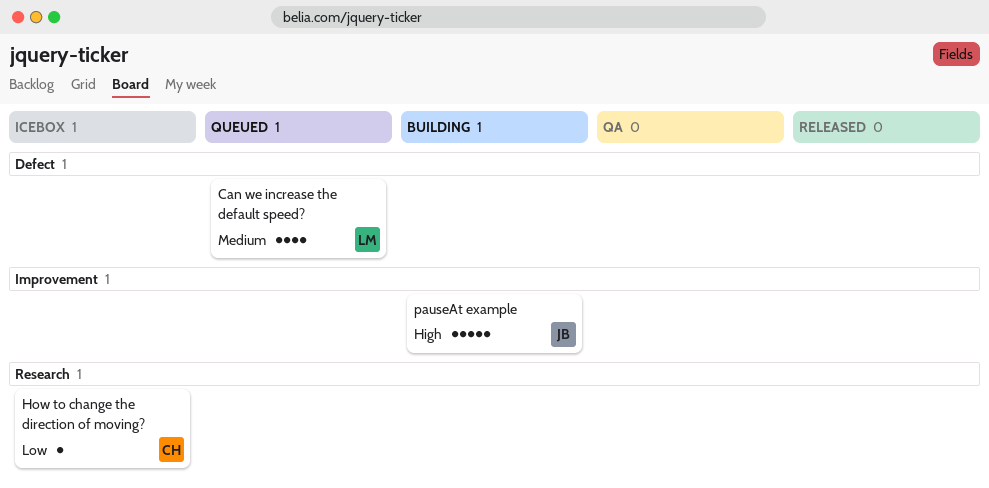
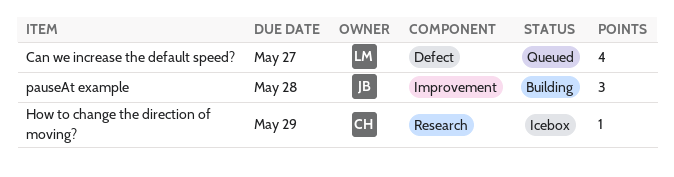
pauseAt example, estimate: 5 -> 3

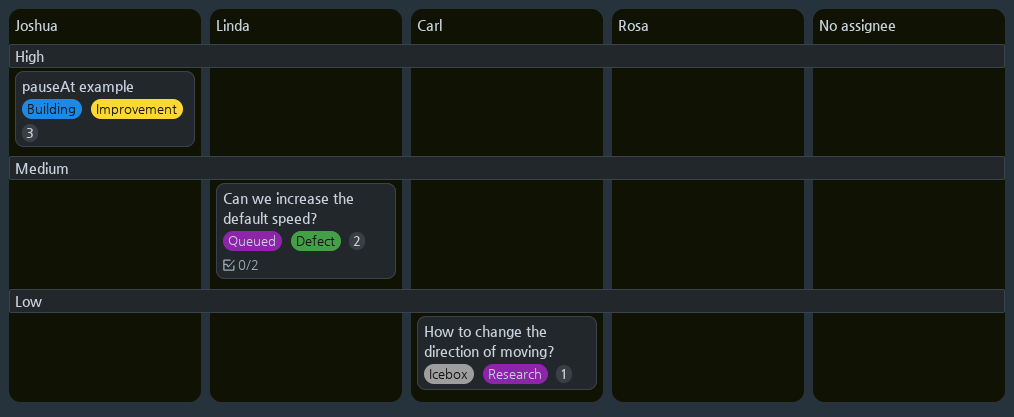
Can we increase the default speed?, estimate: 4 -> 2

